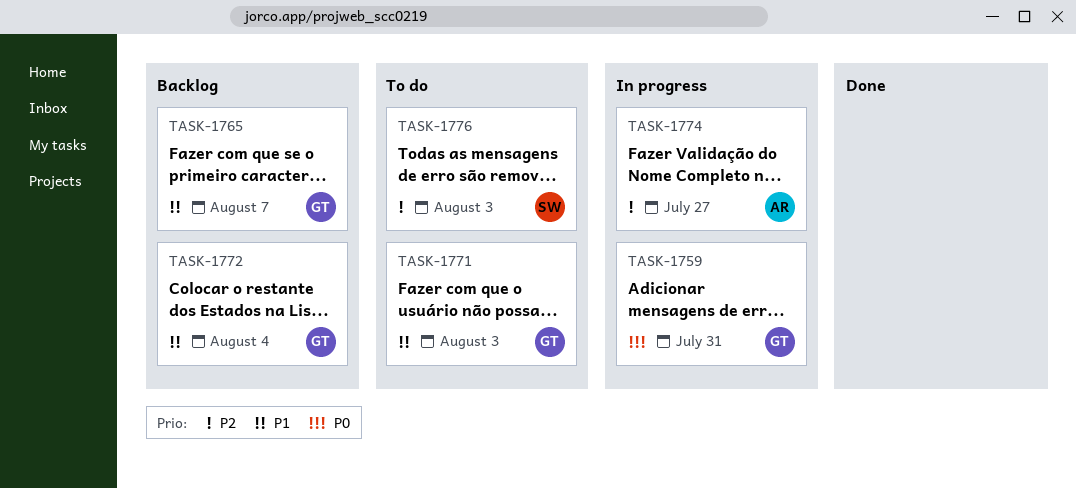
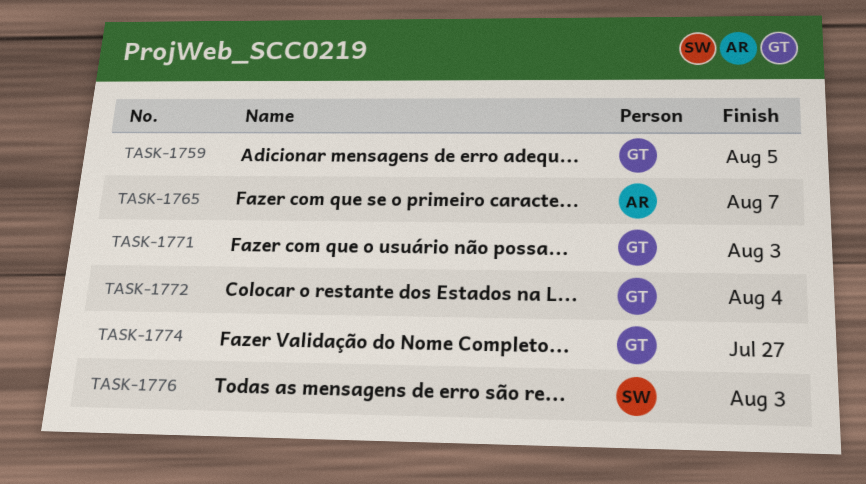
TASK-1759, due: Jul 31 -> Aug 5
TASK-1765, owner: GT -> AR
TASK-1774, owner: AR -> GT

